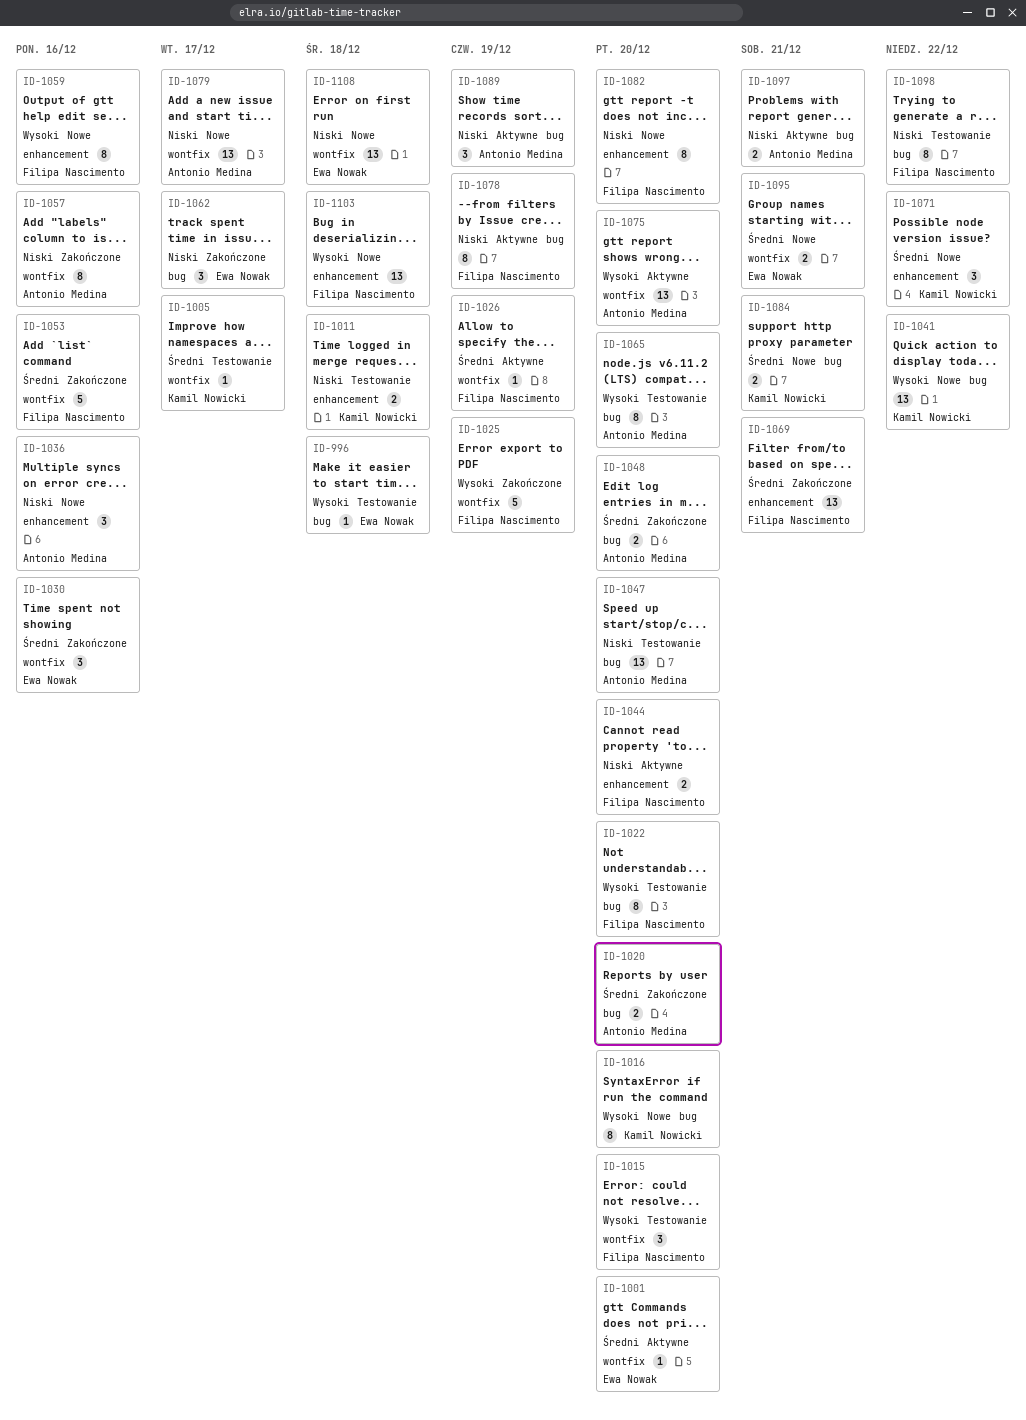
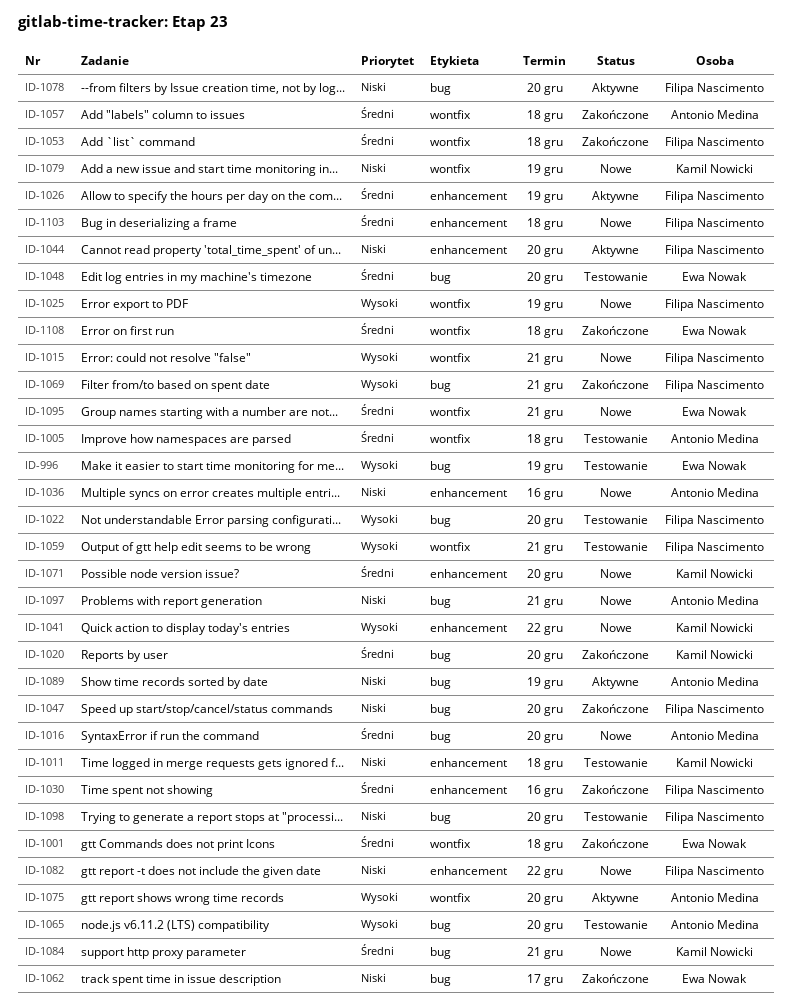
ID-996, due: Dec 18 -> Dec 19
ID-1001, status: Aktywne -> Zakończone
ID-1001, due: Dec 20 -> Dec 18
ID-1005, owner: Kamil Nowicki -> Antonio Medina
ID-1005, due: Dec 17 -> Dec 18
ID-1015, status: Testowanie -> Nowe
ID-1015, due: Dec 20 -> Dec 21
ID-1016, owner: Kamil Nowicki -> Antonio Medina
ID-1016, priority: Wysoki -> Średni
ID-1020, owner: Antonio Medina -> Kamil Nowicki
ID-1025, status: Zakończone -> Nowe
ID-1026, label: wontfix -> enhancement
ID-1030, owner: Ewa Nowak -> Filipa Nascimento
ID-1030, label: wontfix -> enhancement
ID-1041, label: bug -> enhancement
ID-1047, status: Testowanie -> Zakończone
ID-1047, owner: Antonio Medina -> Filipa Nascimento
ID-1048, status: Zakończone -> Testowanie
ID-1048, owner: Antonio Medina -> Ewa Nowak
ID-1053, due: Dec 16 -> Dec 18
ID-1057, priority: Niski -> Średni
ID-1057, due: Dec 16 -> Dec 18
ID-1059, status: Nowe -> Testowanie
ID-1059, label: enhancement -> wontfix
ID-1059, due: Dec 16 -> Dec 21
ID-1069, priority: Średni -> Wysoki
ID-1069, label: enhancement -> bug
ID-1071, due: Dec 22 -> Dec 20
ID-1078, due: Dec 19 -> Dec 20
ID-1079, owner: Antonio Medina -> Kamil Nowicki
ID-1079, due: Dec 17 -> Dec 19
ID-1082, due: Dec 20 -> Dec 22
ID-1097, status: Aktywne -> Nowe
ID-1098, due: Dec 22 -> Dec 20
ID-1103, priority: Wysoki -> Średni
ID-1108, status: Nowe -> Zakończone
ID-1108, priority: Niski -> Średni

